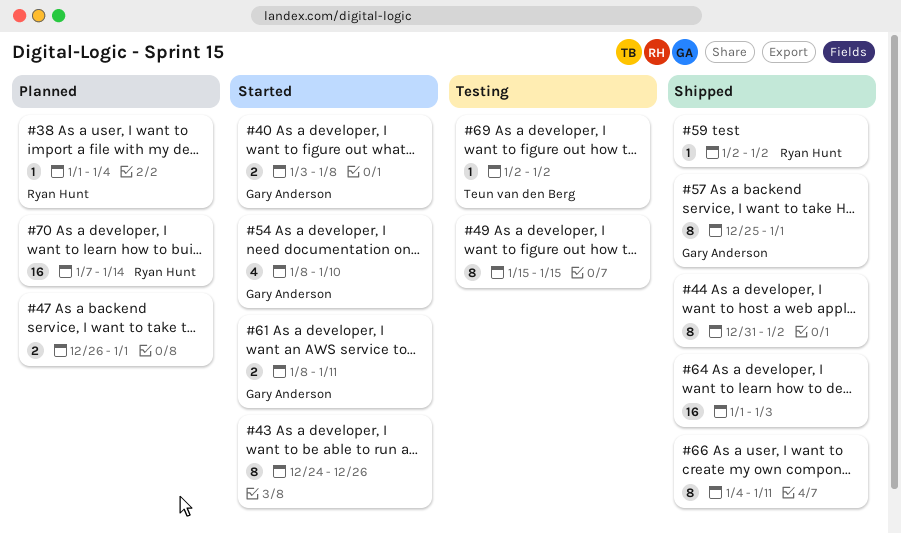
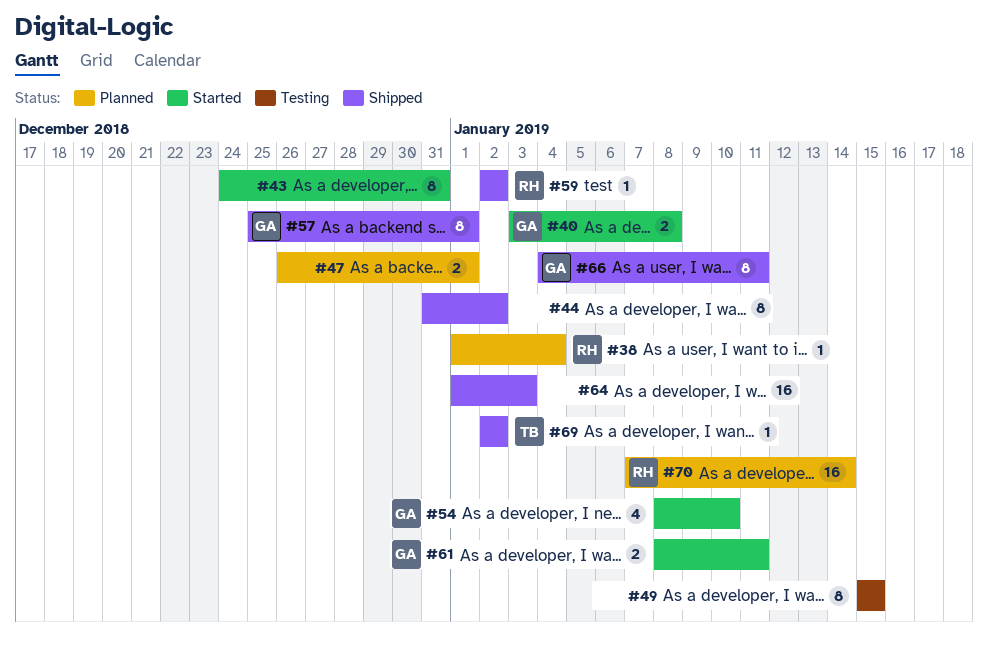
#43, due: Dec 26 -> Dec 31
#66, owner: none -> Gary Anderson
#69, status: Testing -> Shipped

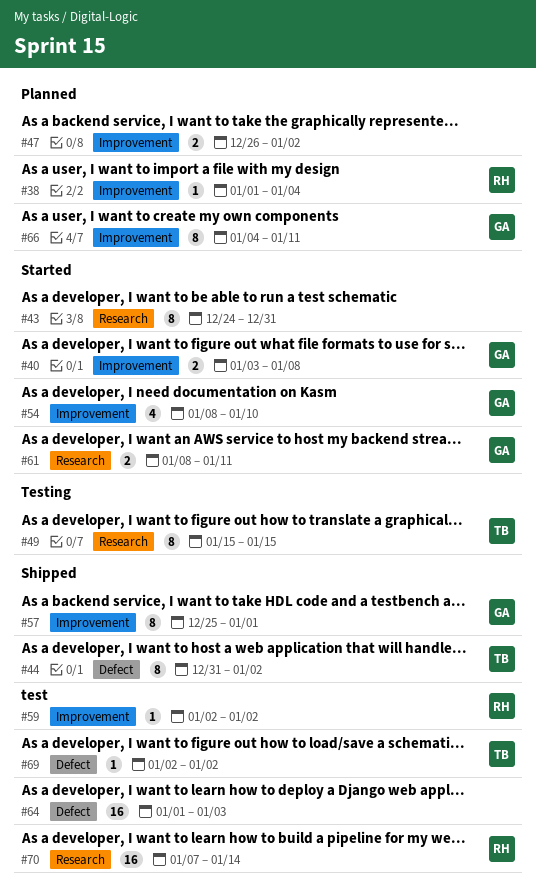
#44, owner: none -> TB
#47, due: Jan 1 -> Jan 2
#49, owner: none -> TB
#66, status: Shipped -> Planned
#70, status: Planned -> Shipped

